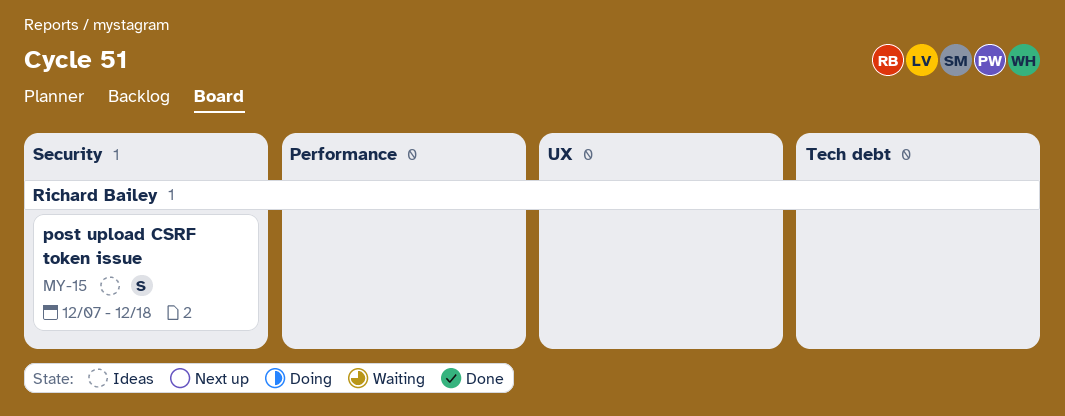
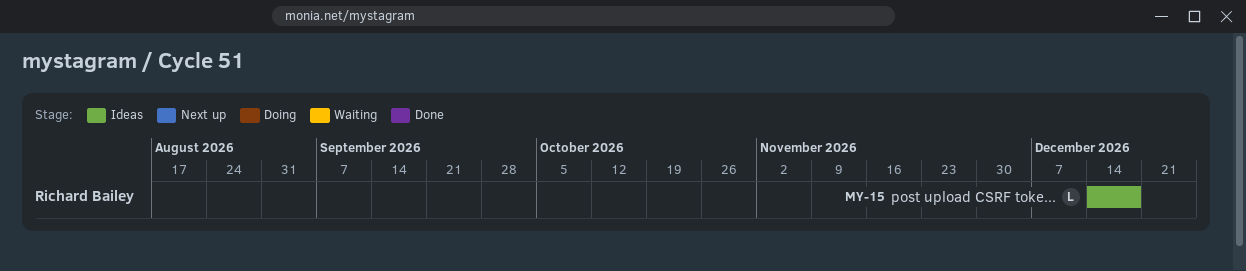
MY-15, estimate: S -> L
MY-15, start: Dec 7 -> Dec 14

